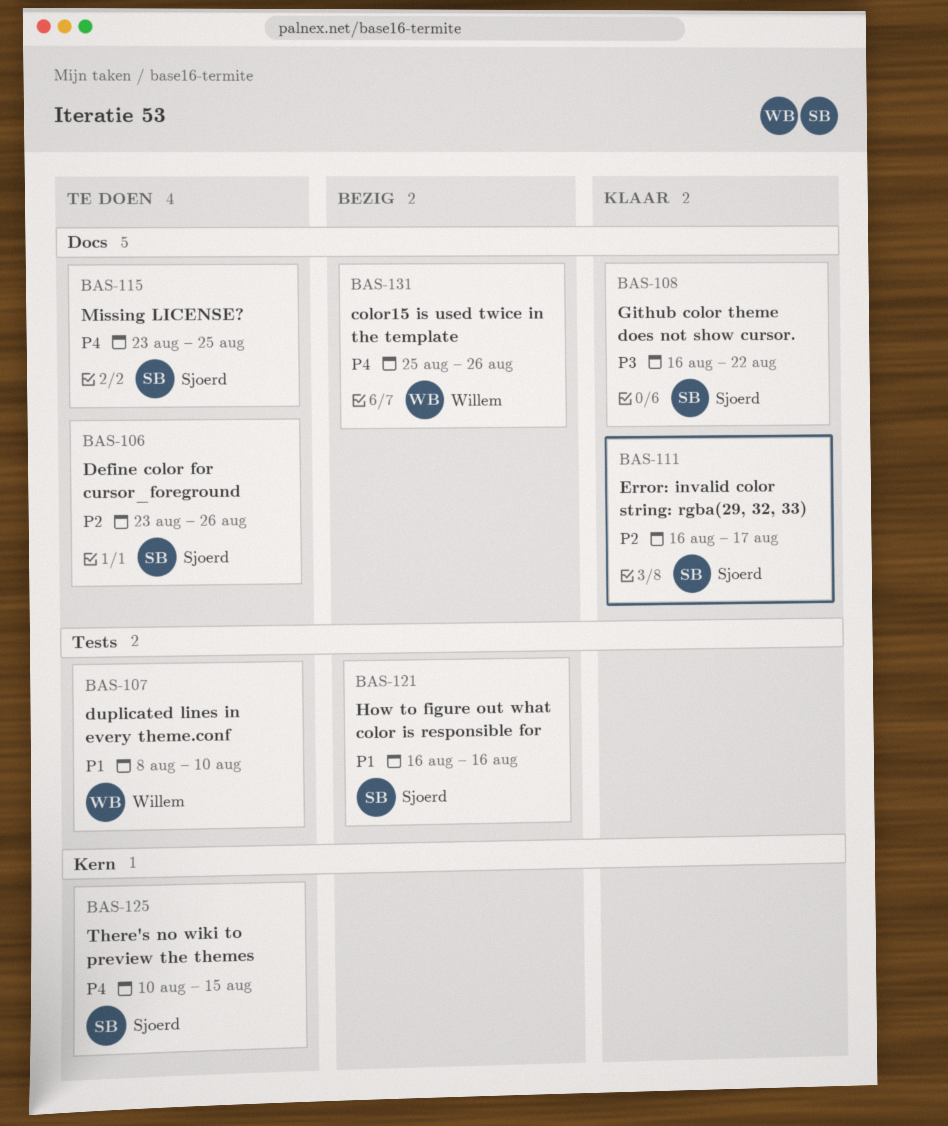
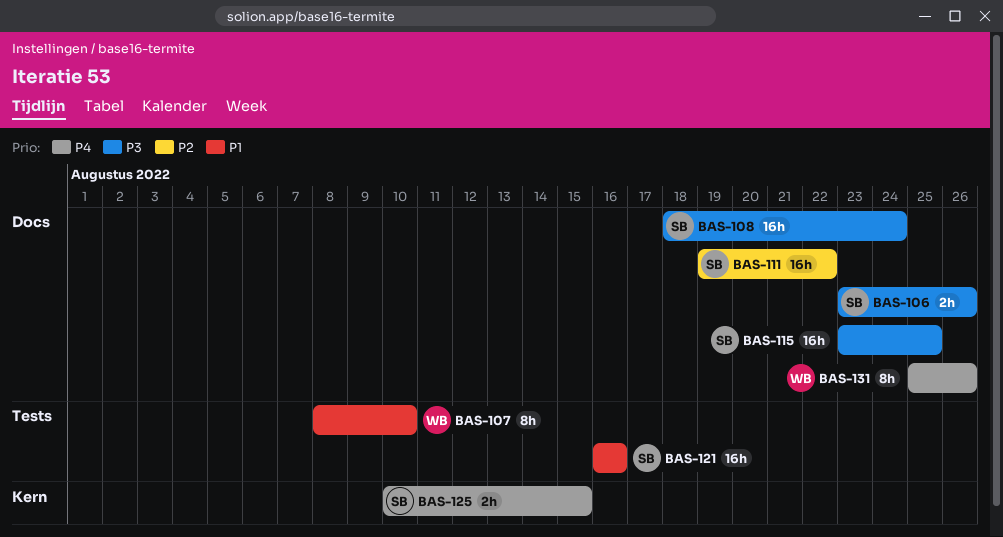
BAS-106, priority: P2 -> P3
BAS-108, start: Aug 16 -> Aug 18
BAS-108, due: Aug 22 -> Aug 24
BAS-111, start: Aug 16 -> Aug 19
BAS-111, due: Aug 17 -> Aug 22
BAS-115, priority: P4 -> P3

